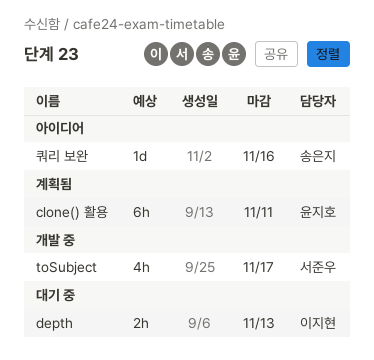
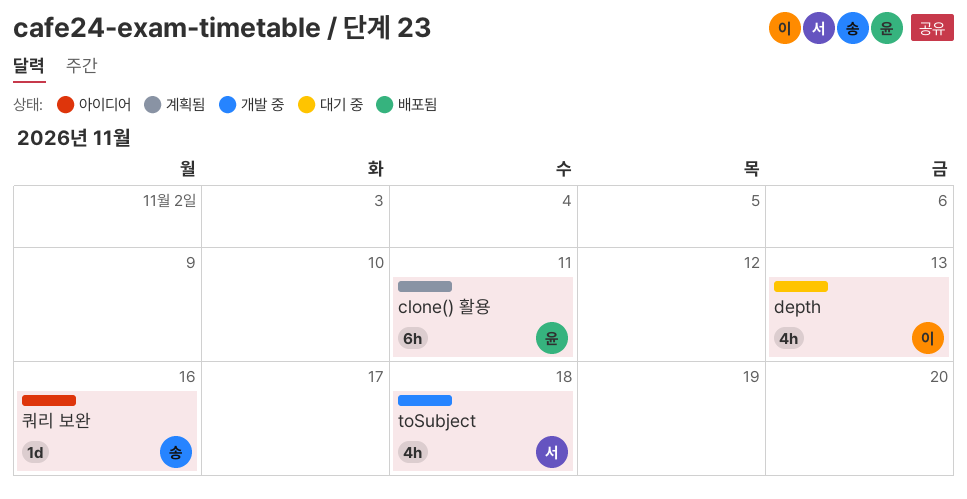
depth, estimate: 2h -> 4h
toSubject, due: Nov 17 -> Nov 18

